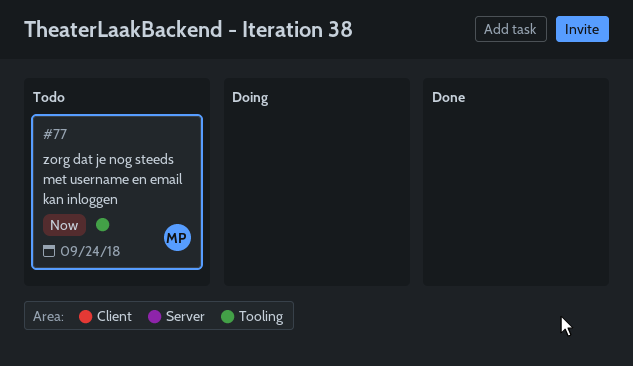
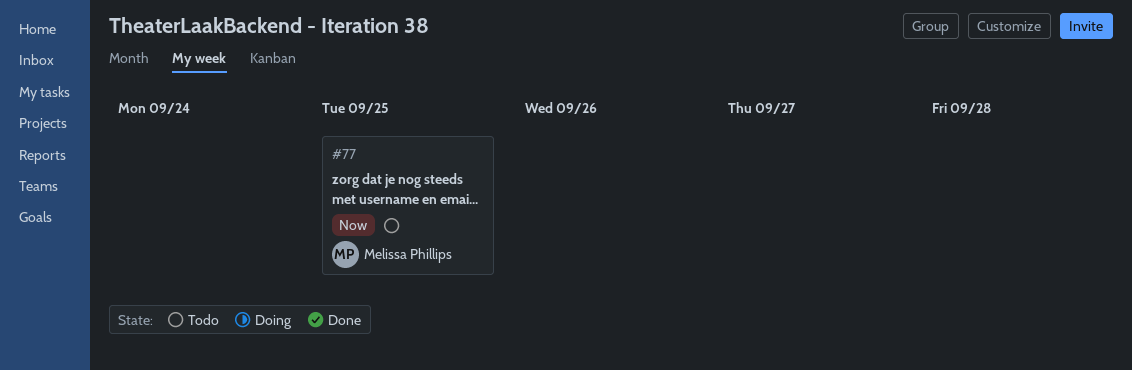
#77, due: Sep 24 -> Sep 25

